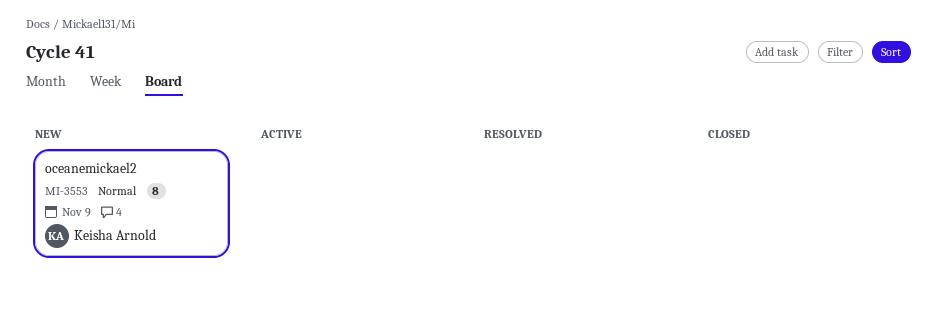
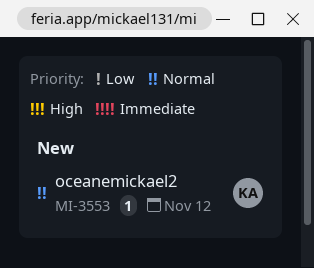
MI-3553, estimate: 8 -> 1
MI-3553, due: Nov 9 -> Nov 12

